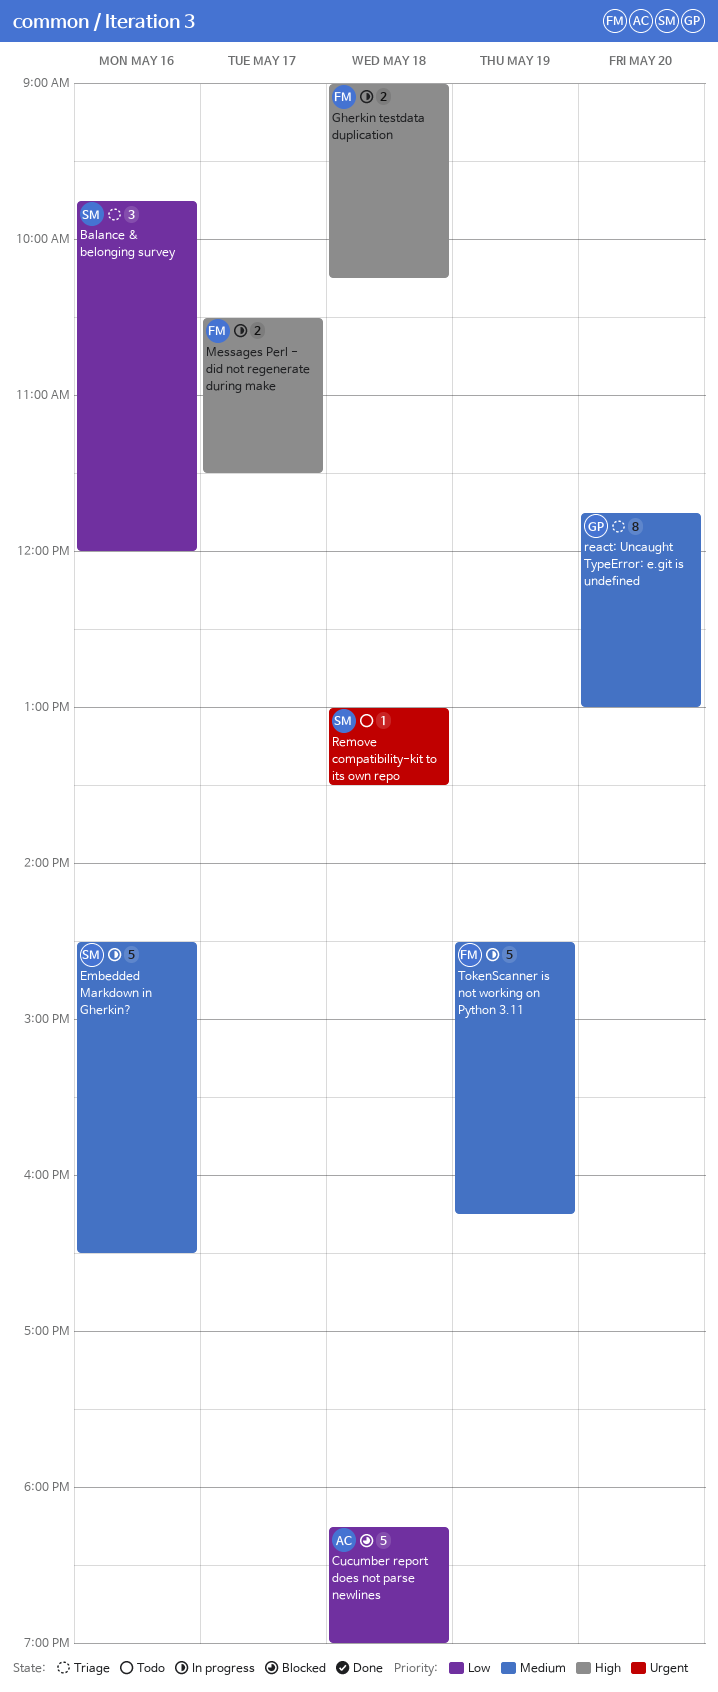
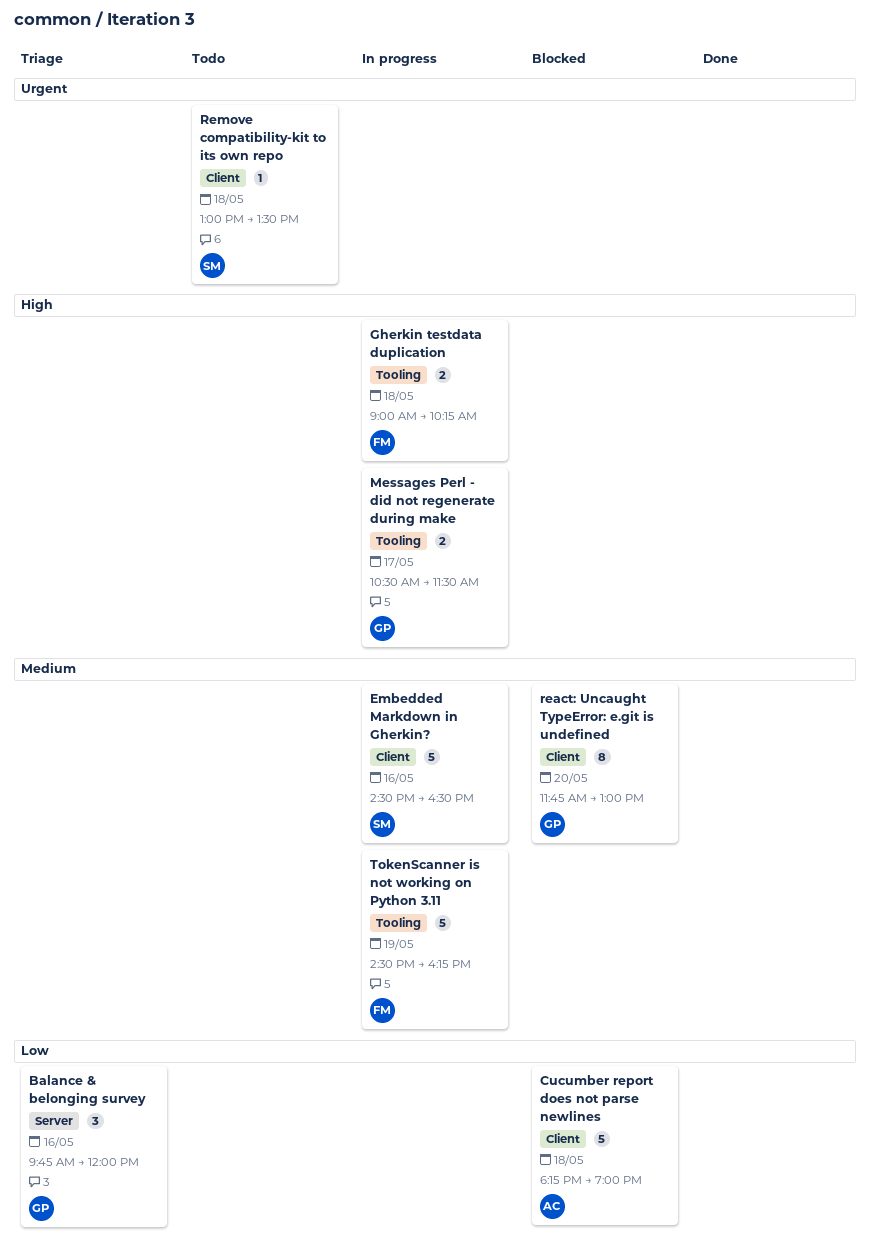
Balance & belonging survey, owner: SM -> GP
Messages Perl - did not regenerate during make, owner: FM -> GP
react: Uncaught TypeError: e.git is undefined, status: Triage -> Blocked

